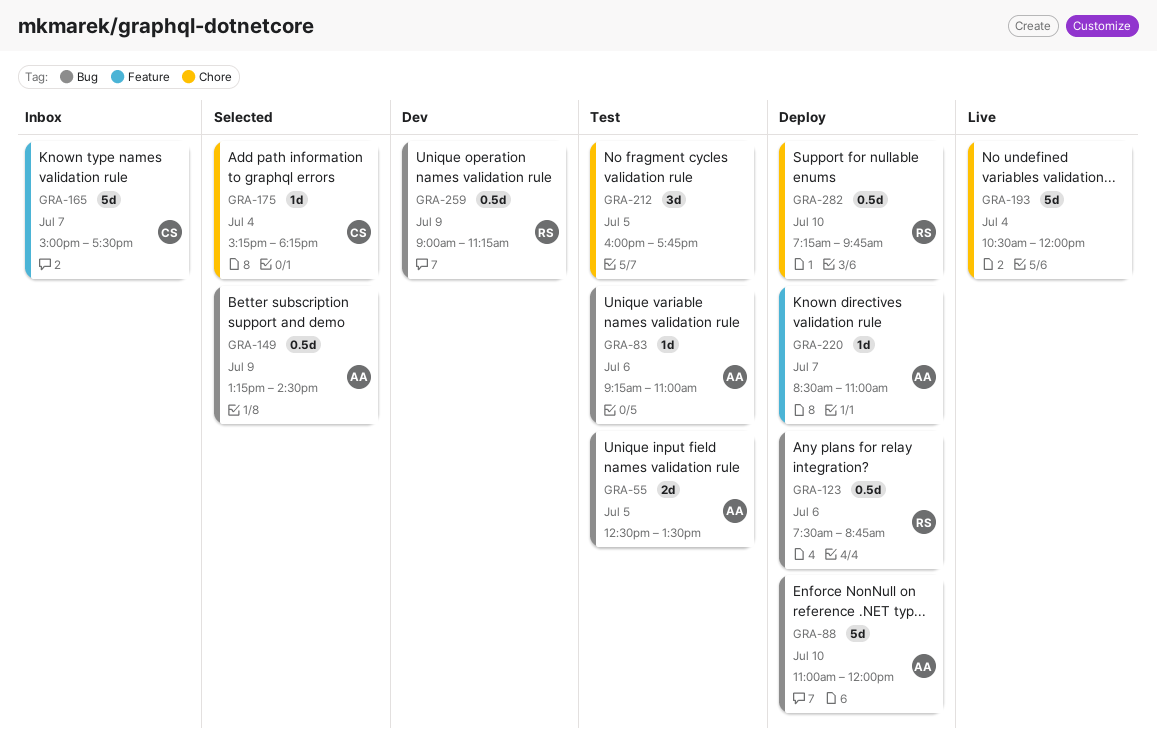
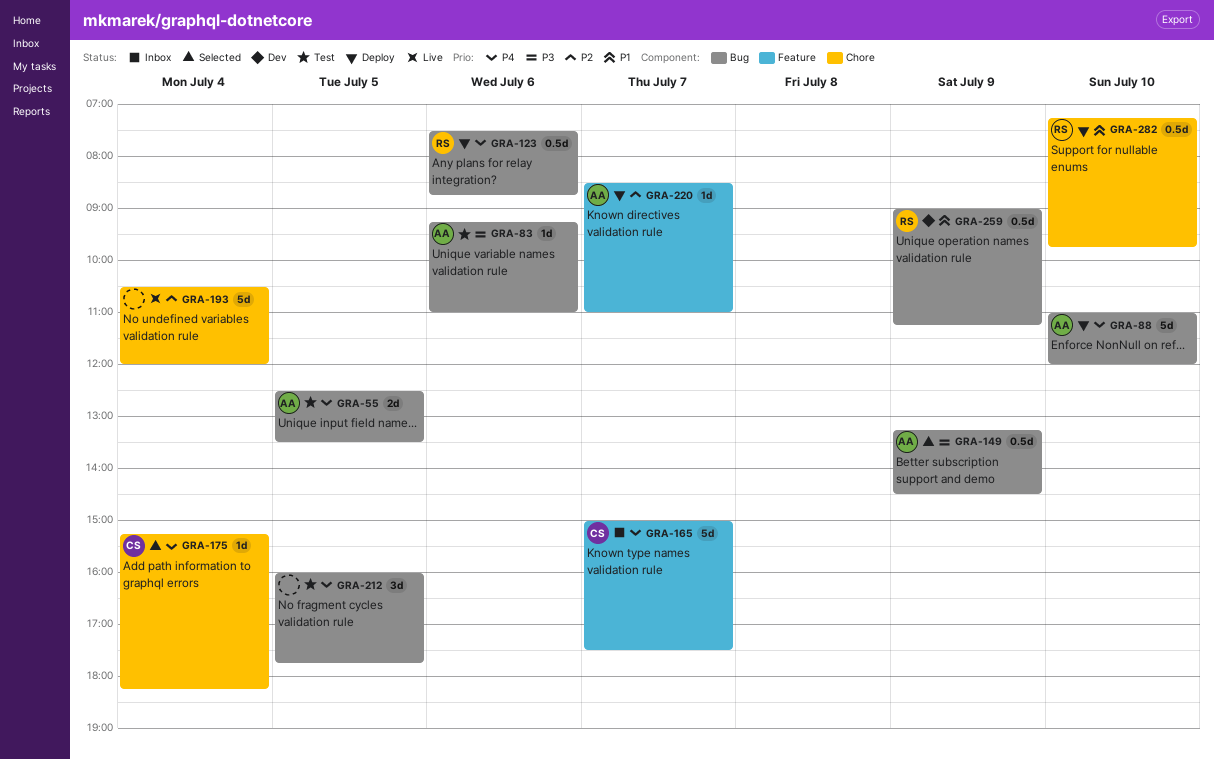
GRA-212, label: Chore -> Bug

